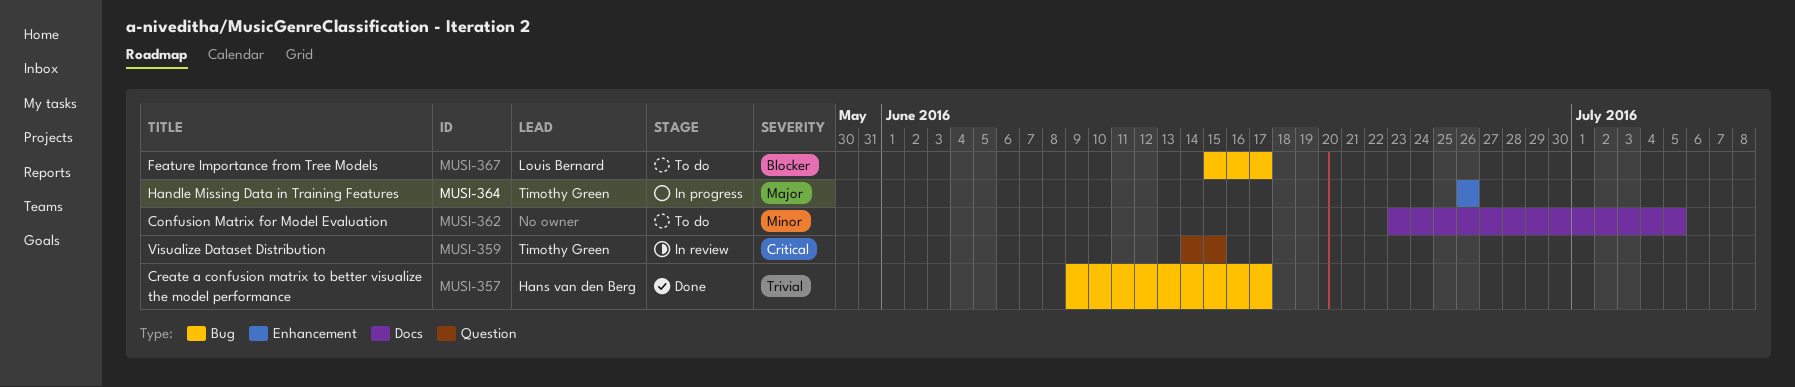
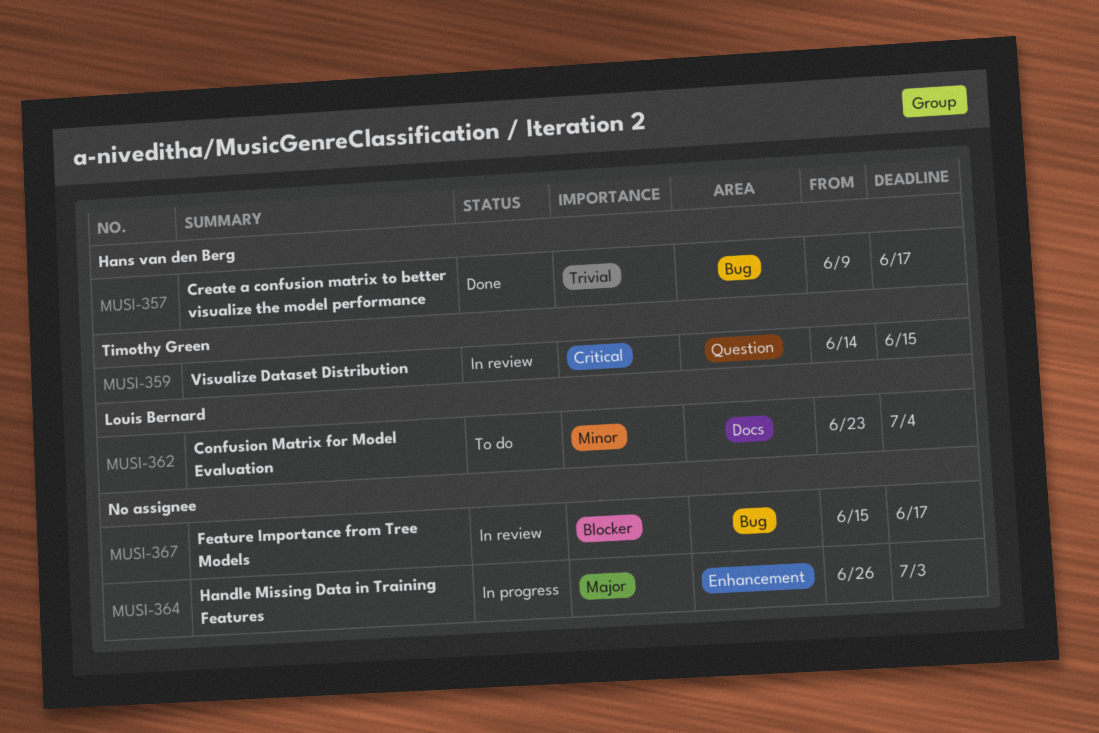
MUSI-362, owner: none -> Louis Bernard
MUSI-362, due: Jul 5 -> Jul 4
MUSI-364, owner: Timothy Green -> none
MUSI-364, due: Jun 26 -> Jul 3
MUSI-367, status: To do -> In review
MUSI-367, owner: Louis Bernard -> none

